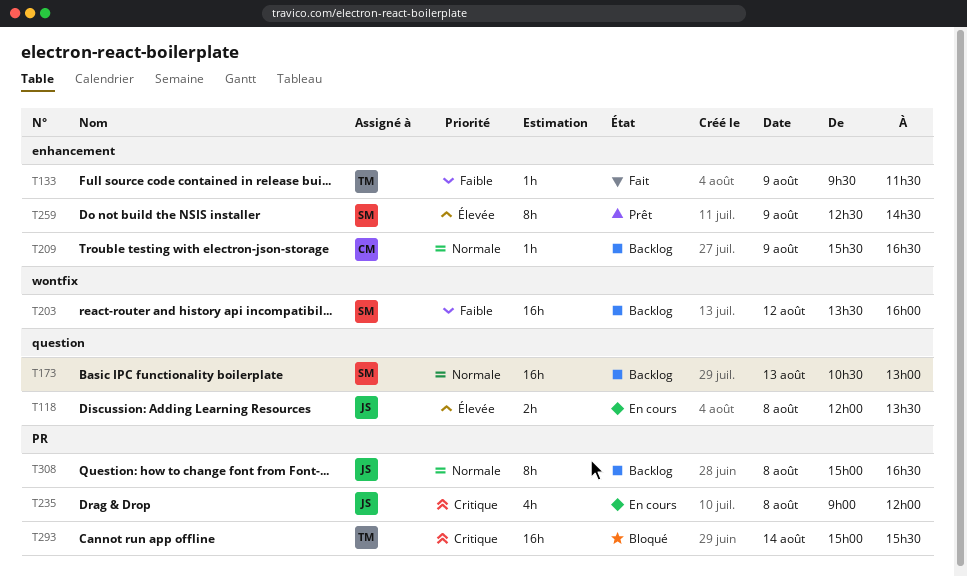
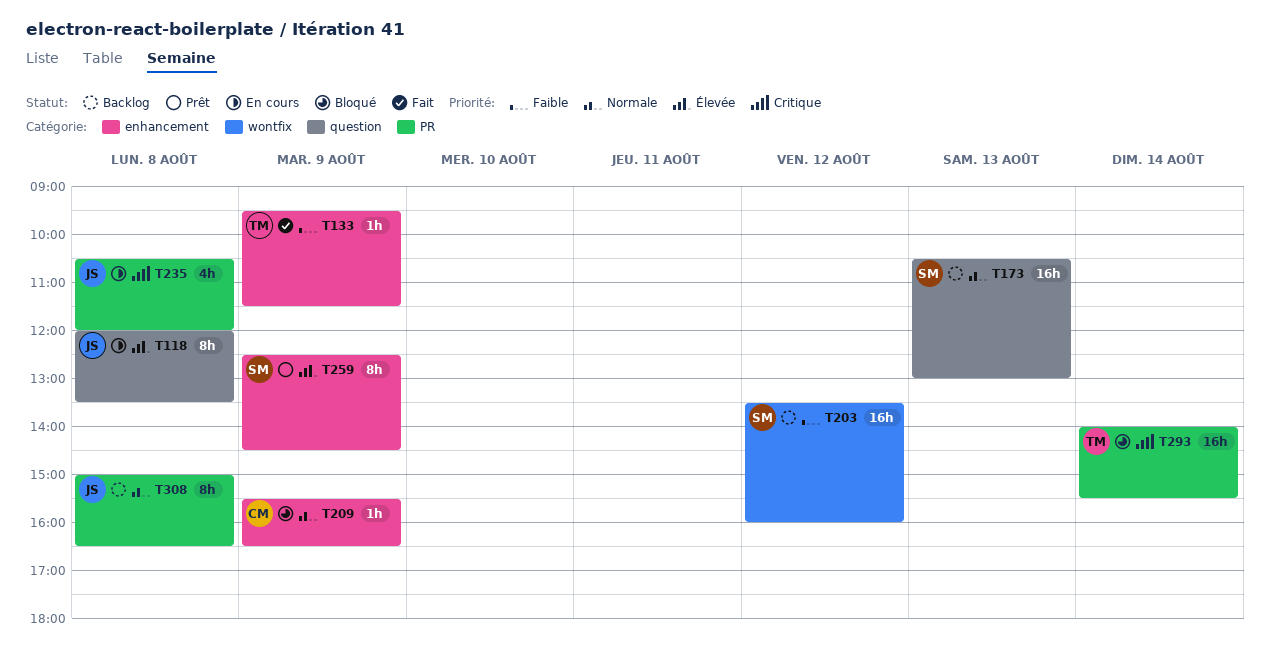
T118, estimate: 2h -> 8h
T209, status: Backlog -> Bloqué
T235, begins: 09:00 -> 10:30
T293, begins: 15:00 -> 14:00

